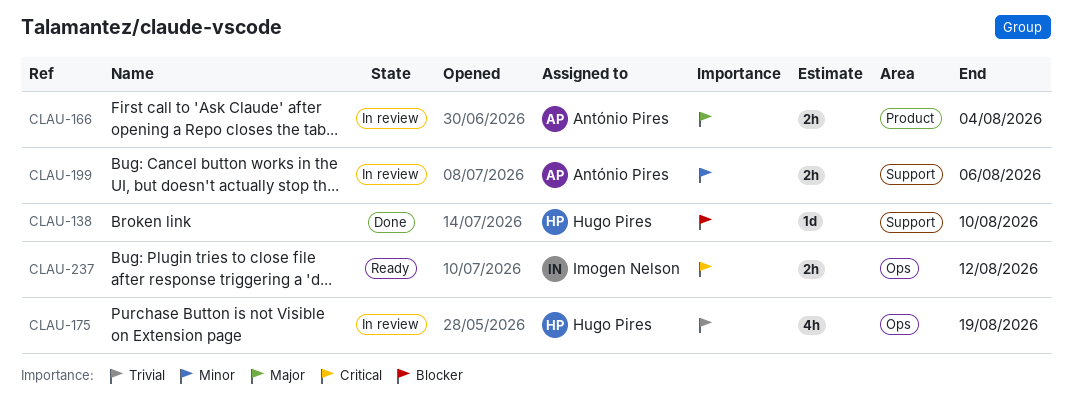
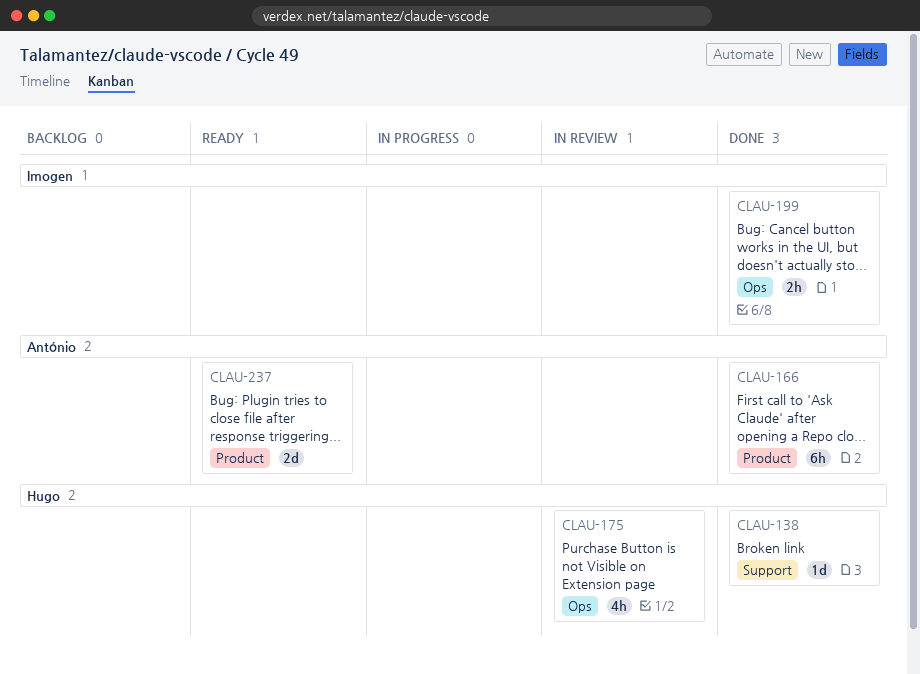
CLAU-166, status: In review -> Done
CLAU-166, estimate: 2h -> 6h
CLAU-199, status: In review -> Done
CLAU-199, owner: António Pires -> Imogen Nelson
CLAU-199, label: Support -> Ops
CLAU-237, owner: Imogen Nelson -> António Pires
CLAU-237, label: Ops -> Product
CLAU-237, estimate: 2h -> 2d

